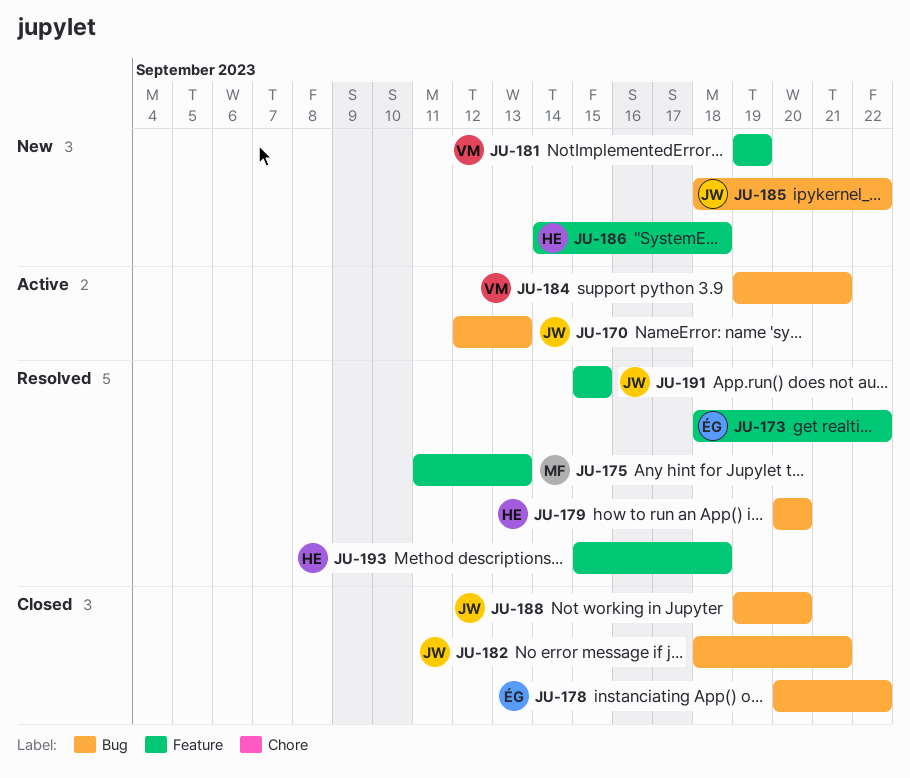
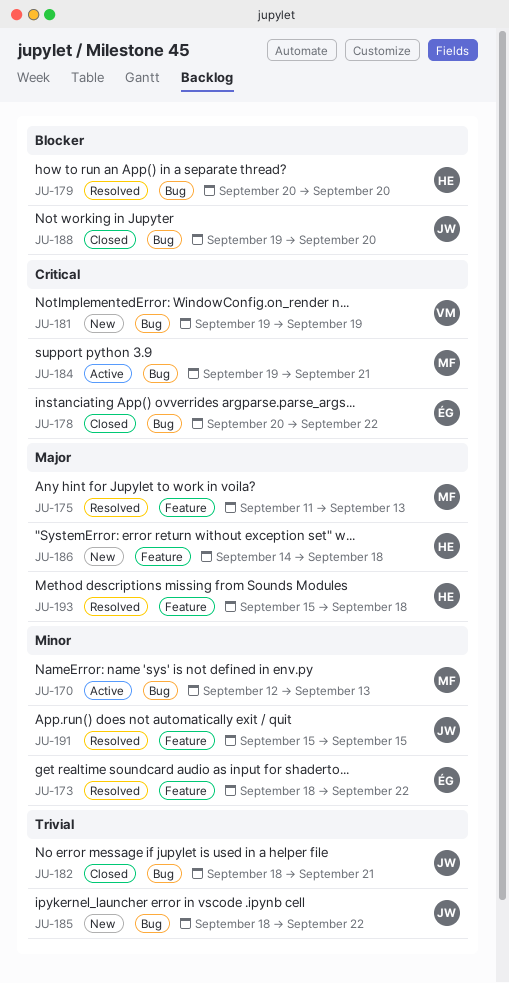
JU-170, owner: JW -> MF
JU-181, label: Feature -> Bug
JU-184, owner: VM -> MF

